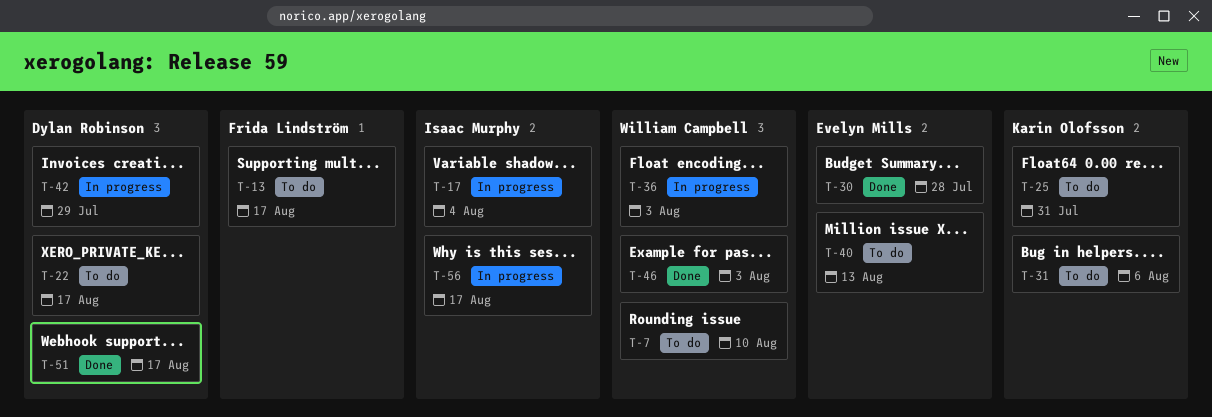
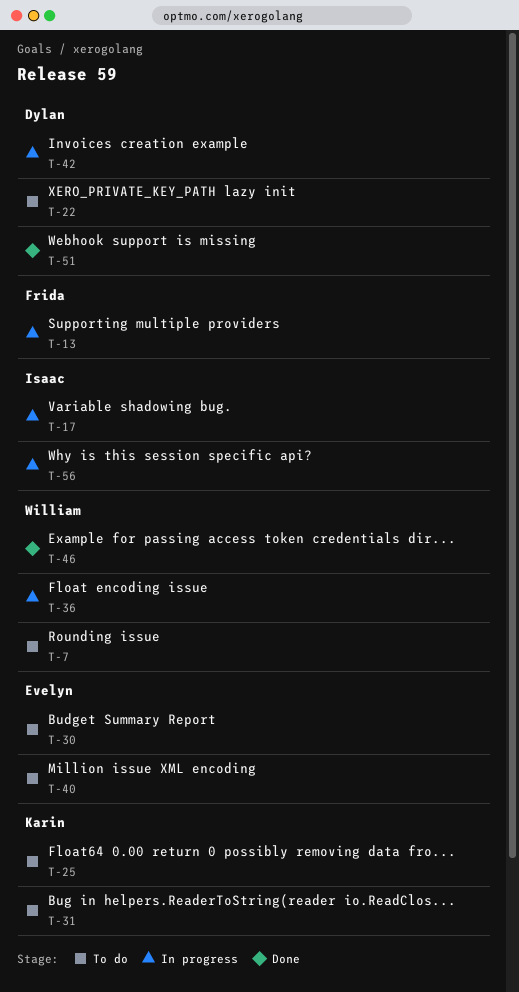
T-13, status: To do -> In progress
T-30, status: Done -> To do

